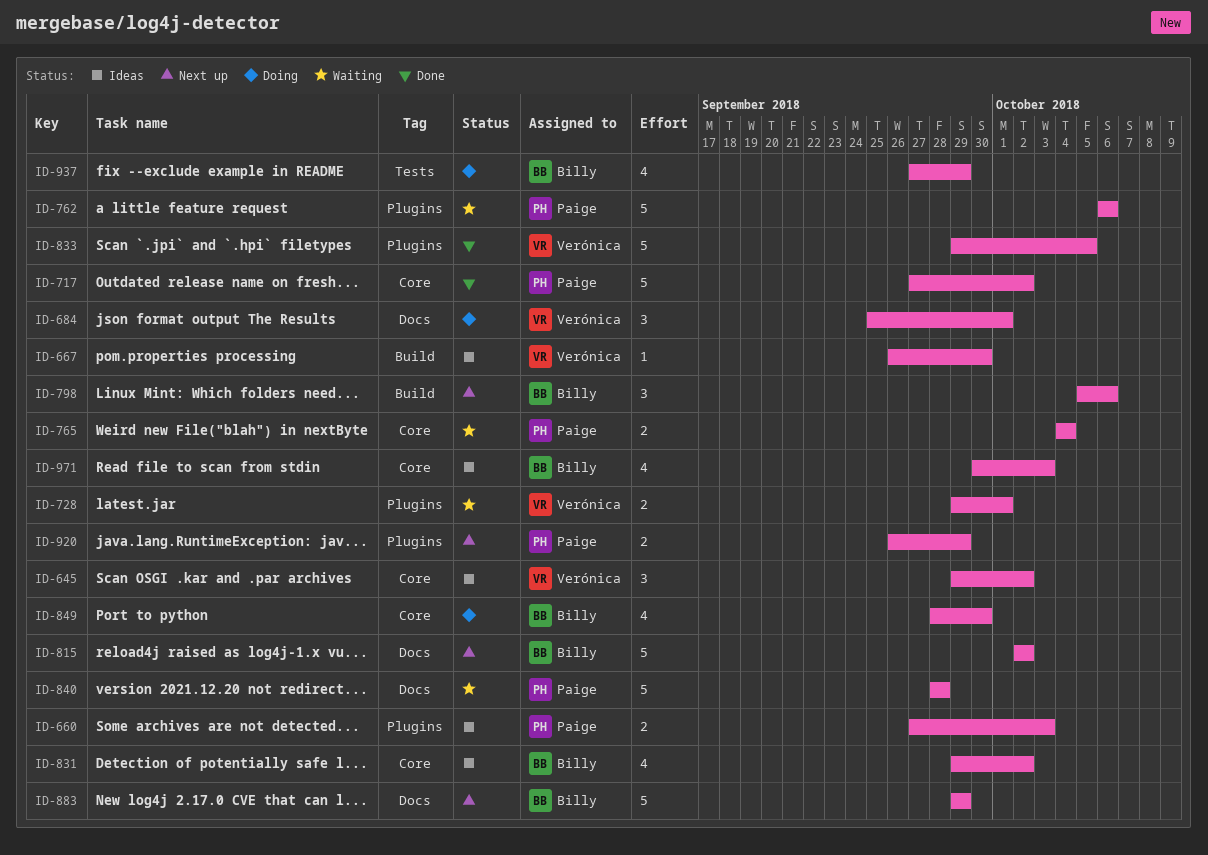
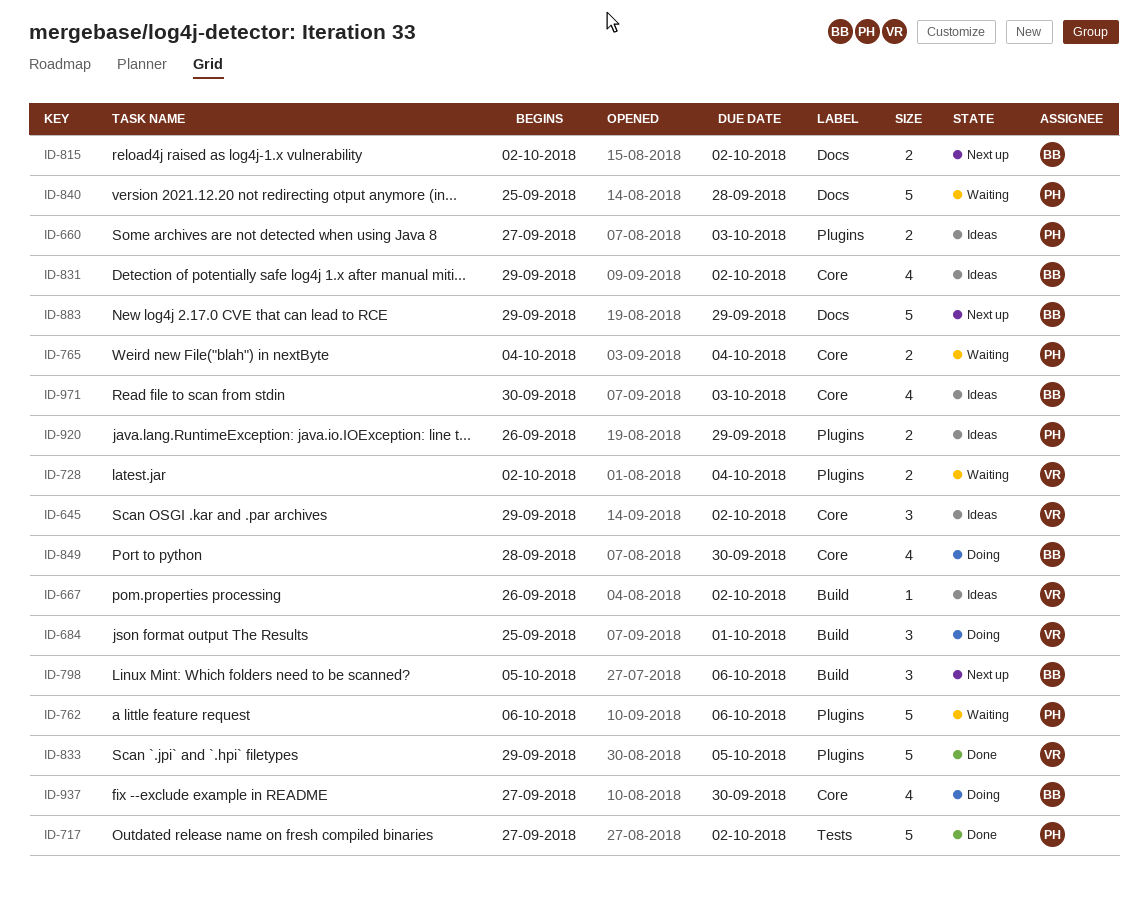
ID-667, due: Sep 30 -> Oct 2
ID-684, label: Docs -> Build
ID-717, label: Core -> Tests
ID-728, start: Sep 29 -> Oct 2
ID-728, due: Oct 1 -> Oct 4
ID-815, estimate: 5 -> 2
ID-840, start: Sep 28 -> Sep 25
ID-920, status: Next up -> Ideas
ID-937, label: Tests -> Core
ID-937, due: Sep 29 -> Sep 30

